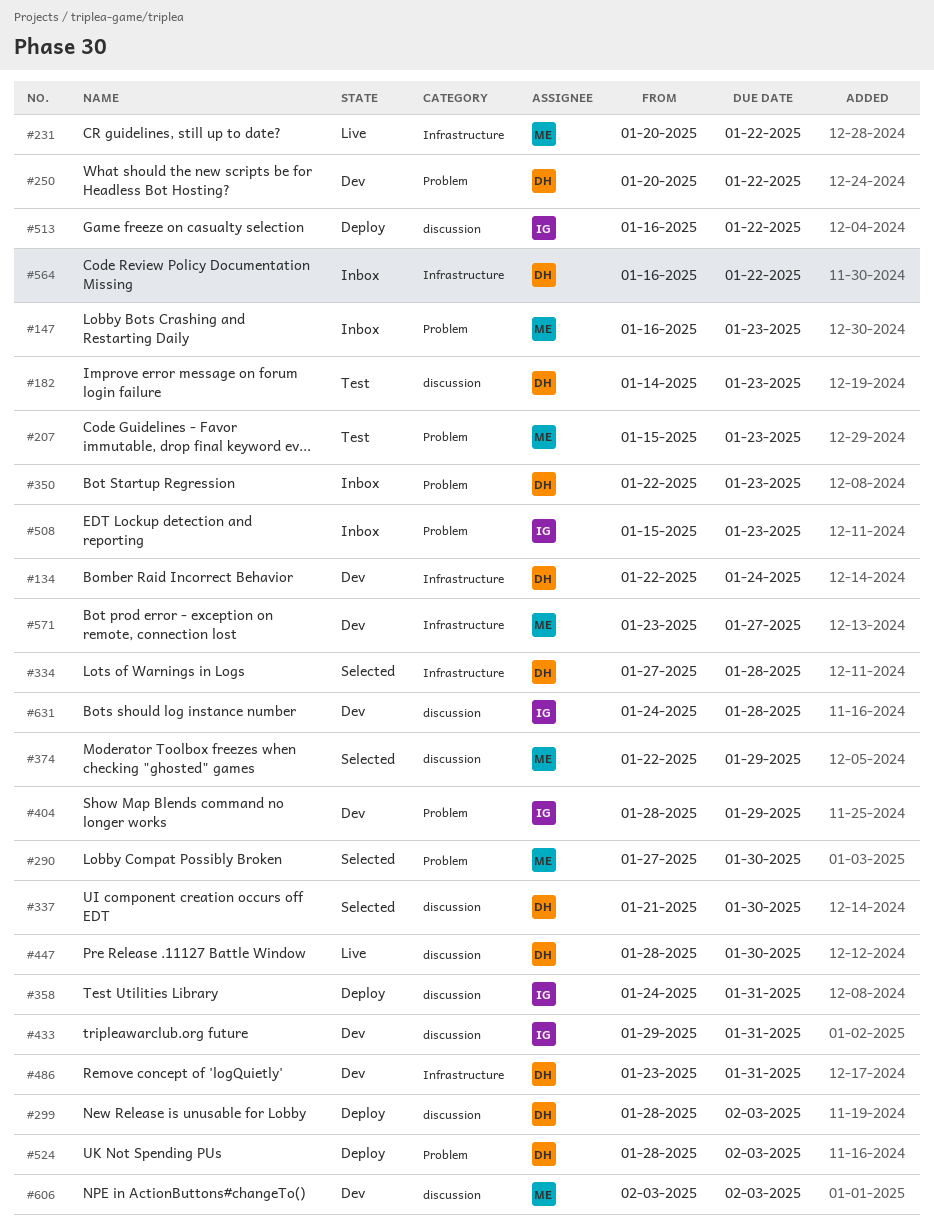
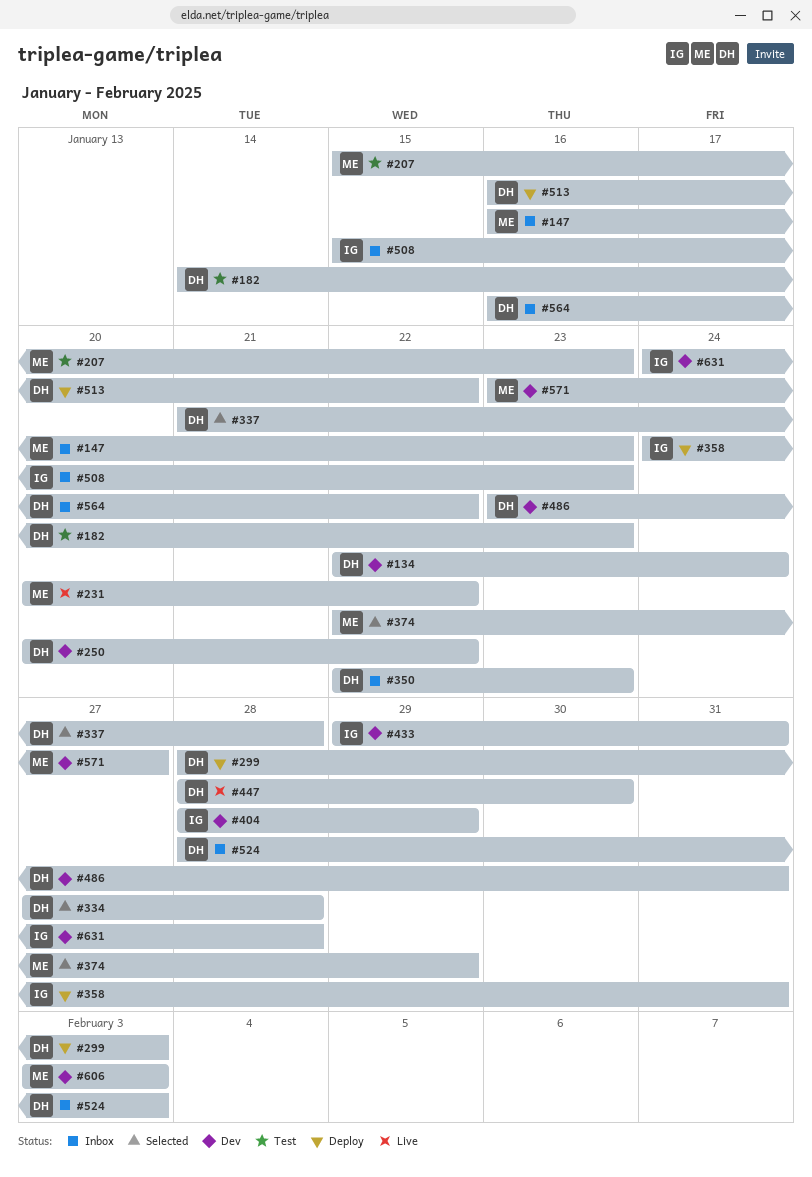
#290: present -> none
#337, due: Jan 30 -> Jan 28
#513, owner: IG -> DH
#524, status: Deploy -> Inbox

